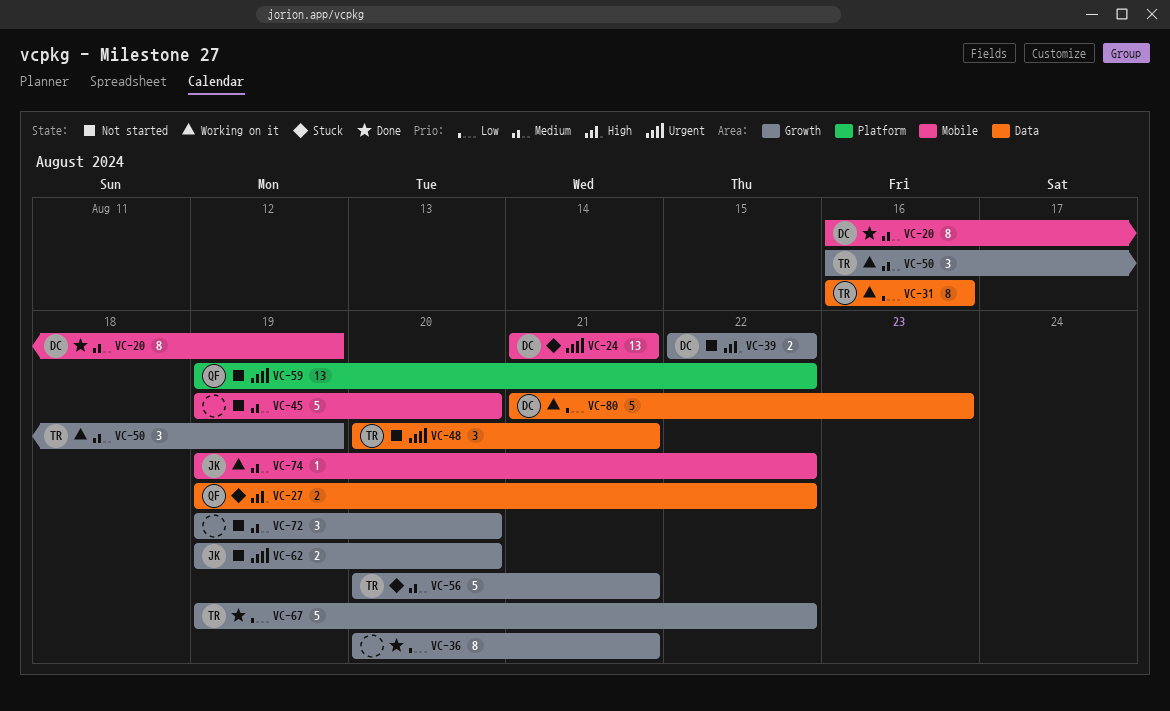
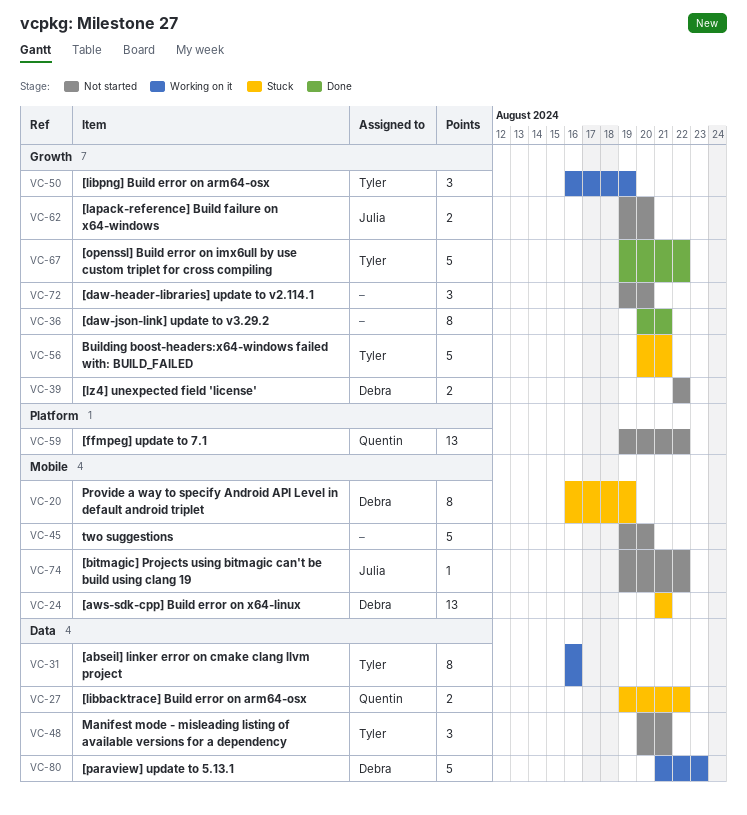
VC-20, status: Done -> Stuck
VC-74, status: Working on it -> Not started

